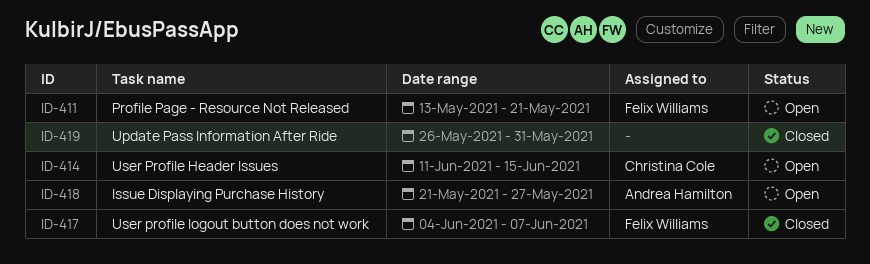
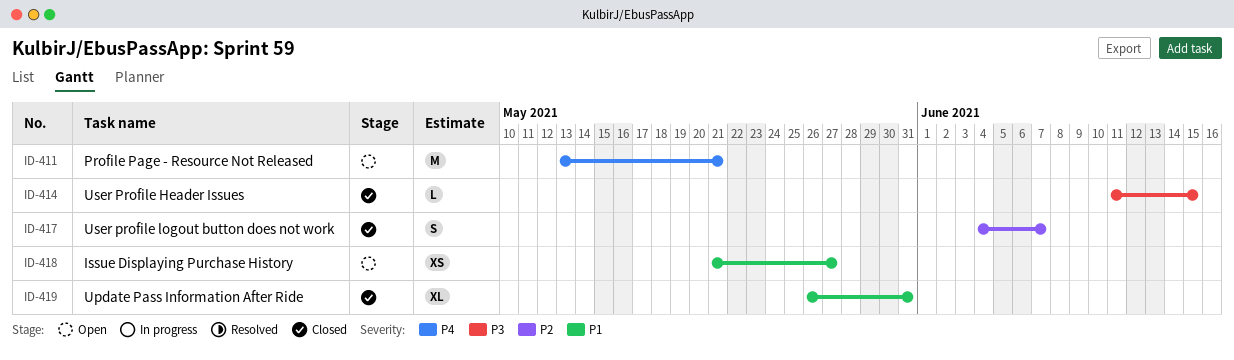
ID-414, status: Open -> Closed

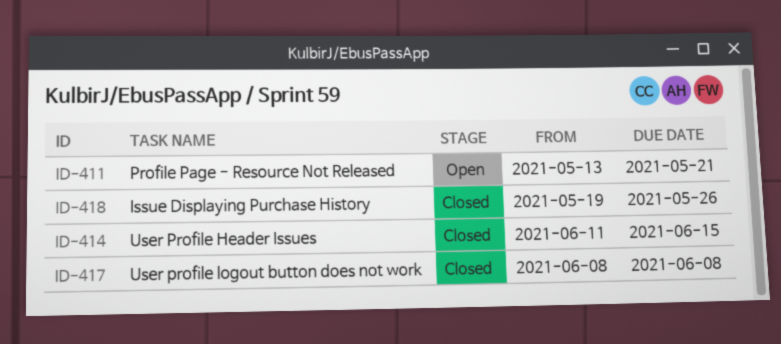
ID-417, start: Jun 4 -> Jun 8
ID-417, due: Jun 7 -> Jun 8
ID-418, status: Open -> Closed
ID-418, start: May 21 -> May 19
ID-418, due: May 27 -> May 26
ID-419: present -> none

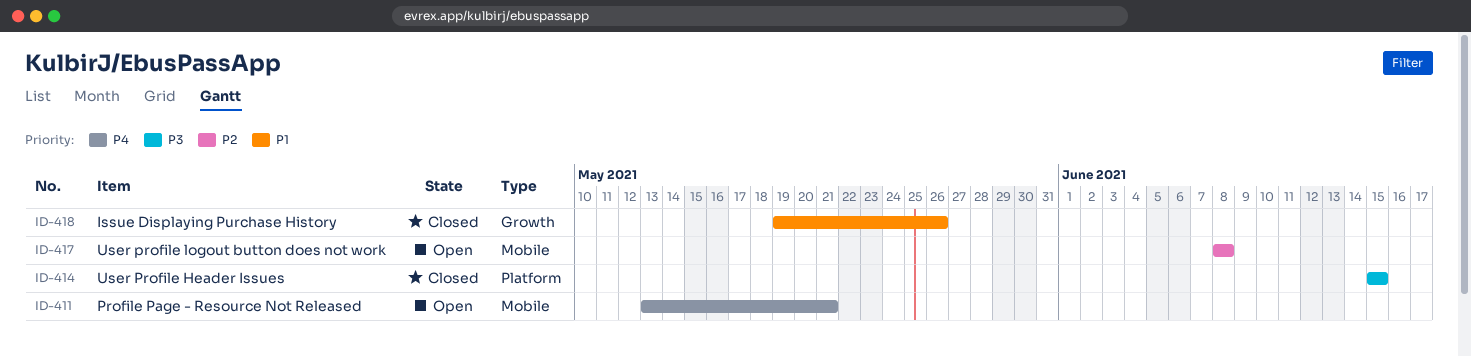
ID-414, start: Jun 11 -> Jun 15
ID-417, status: Closed -> Open

